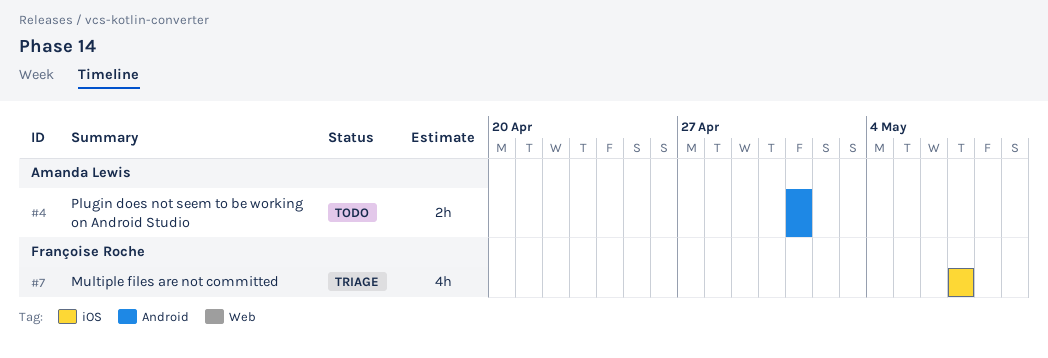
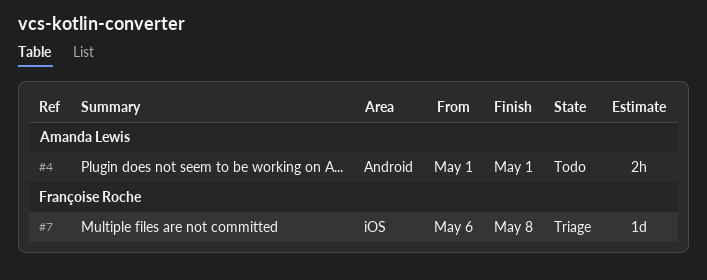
#7, estimate: 4h -> 1d
#7, start: May 7 -> May 6
#7, due: May 7 -> May 8

